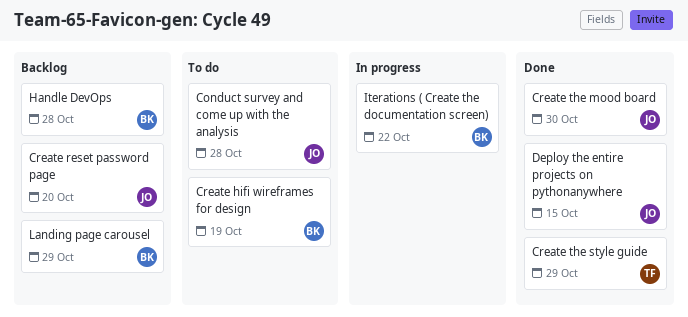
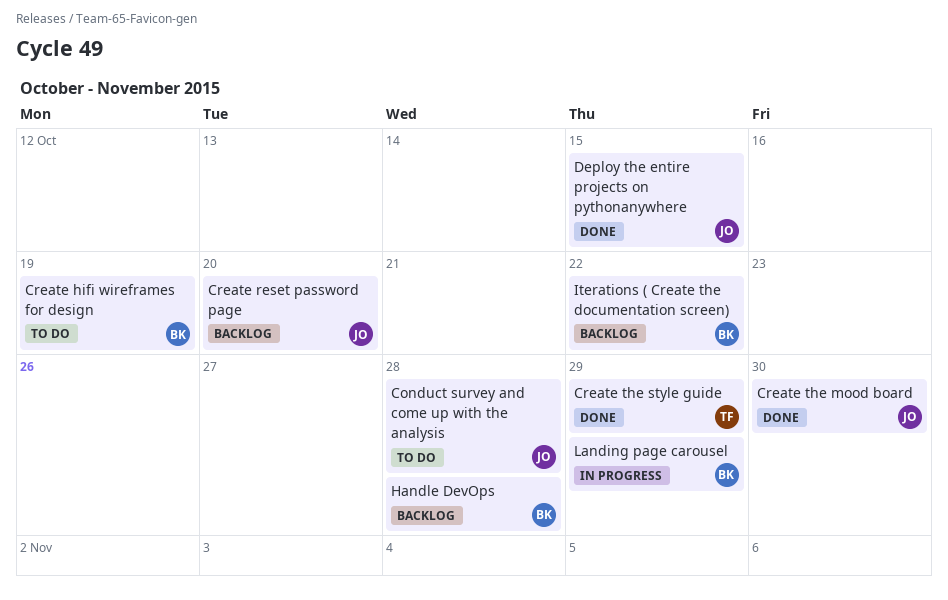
Iterations ( Create the documentation screen), status: In progress -> Backlog
Landing page carousel, status: Backlog -> In progress

